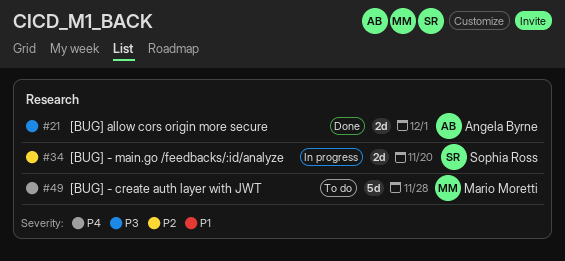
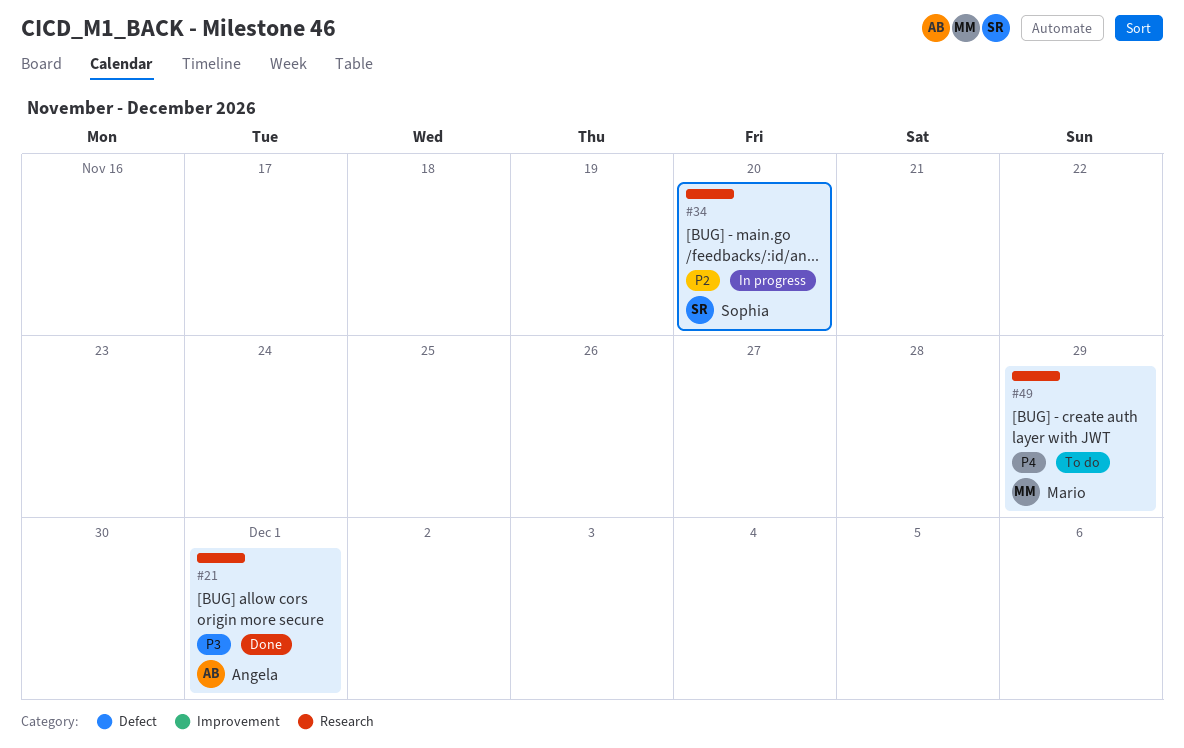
#49, due: Nov 28 -> Nov 29

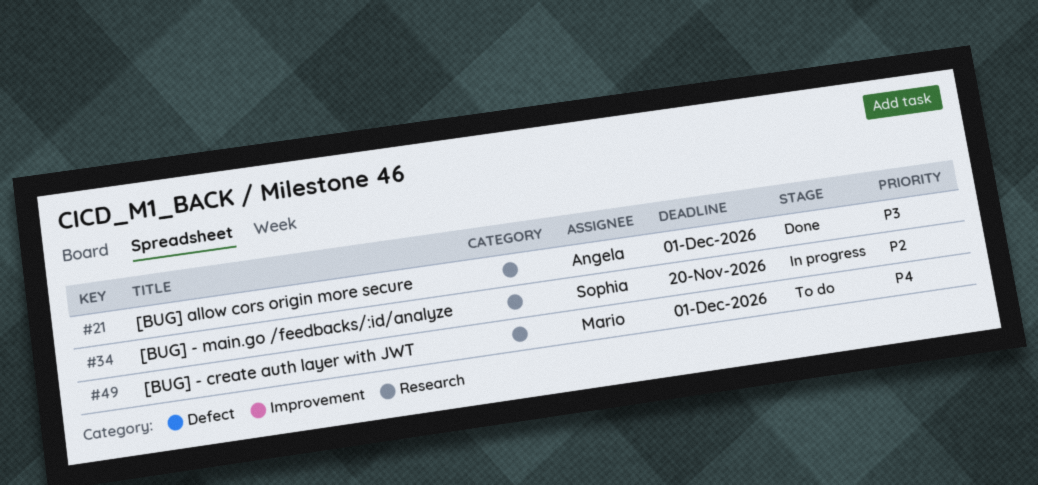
#49, due: Nov 29 -> Dec 1

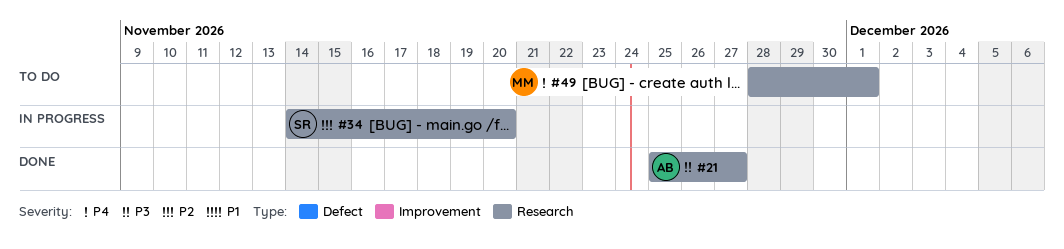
#21, due: Dec 1 -> Nov 27

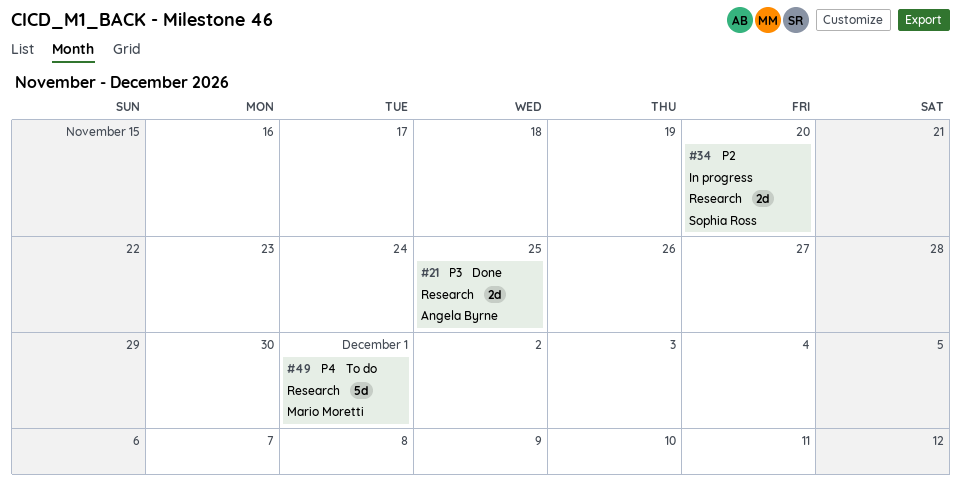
#21, due: Nov 27 -> Nov 25

